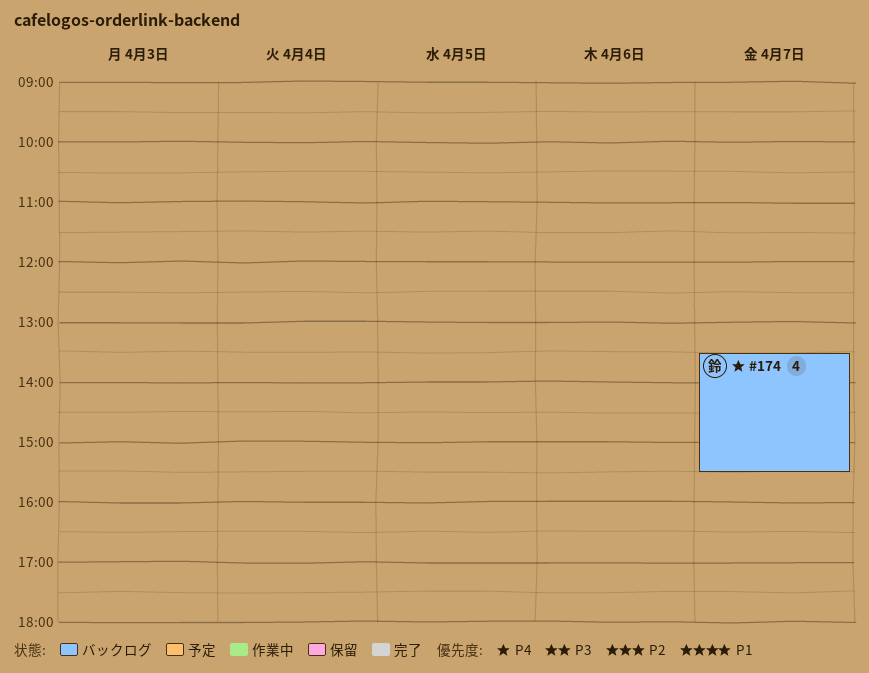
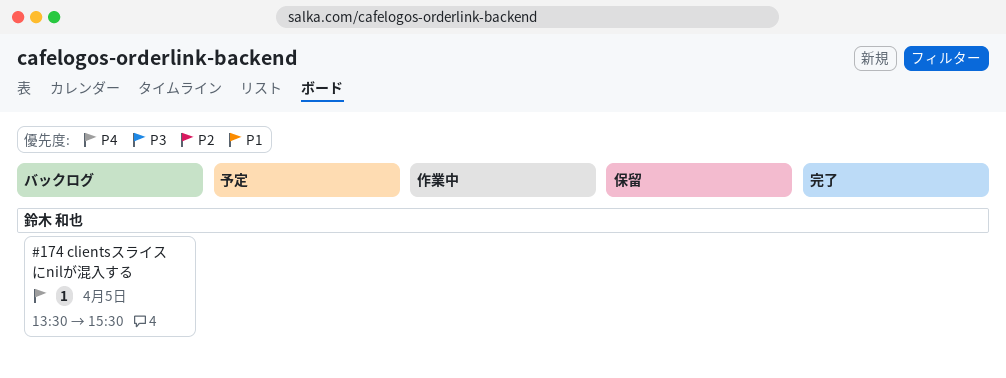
#174, estimate: 4 -> 1
#174, day: Apr 7 -> Apr 5

